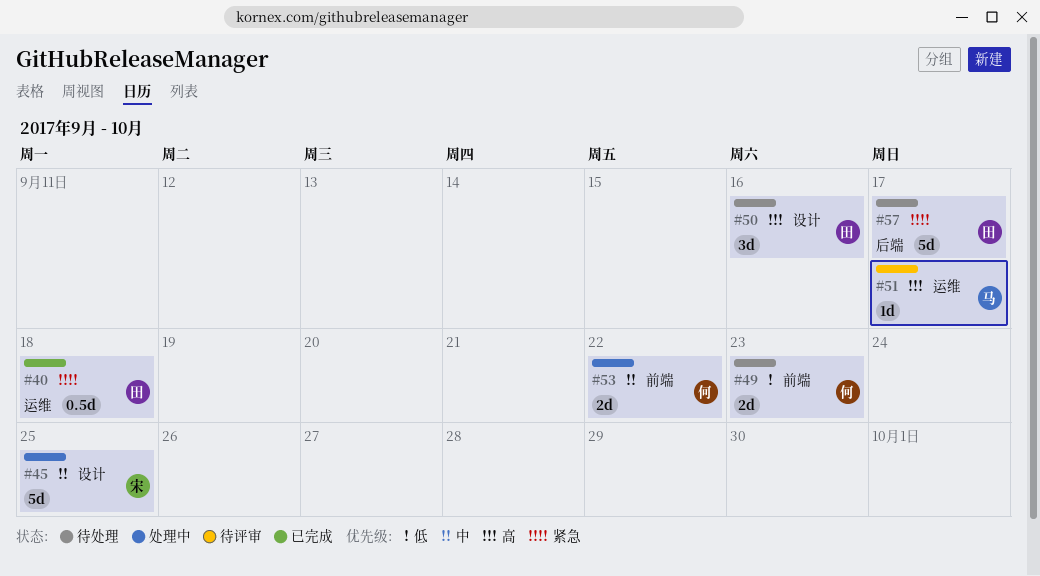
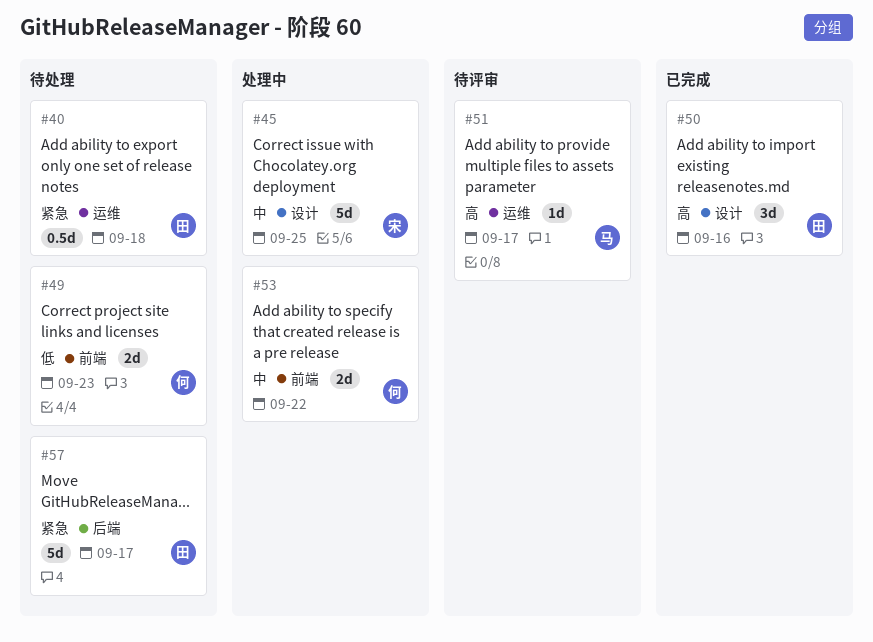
#40, status: 已完成 -> 待处理
#50, status: 待处理 -> 已完成

